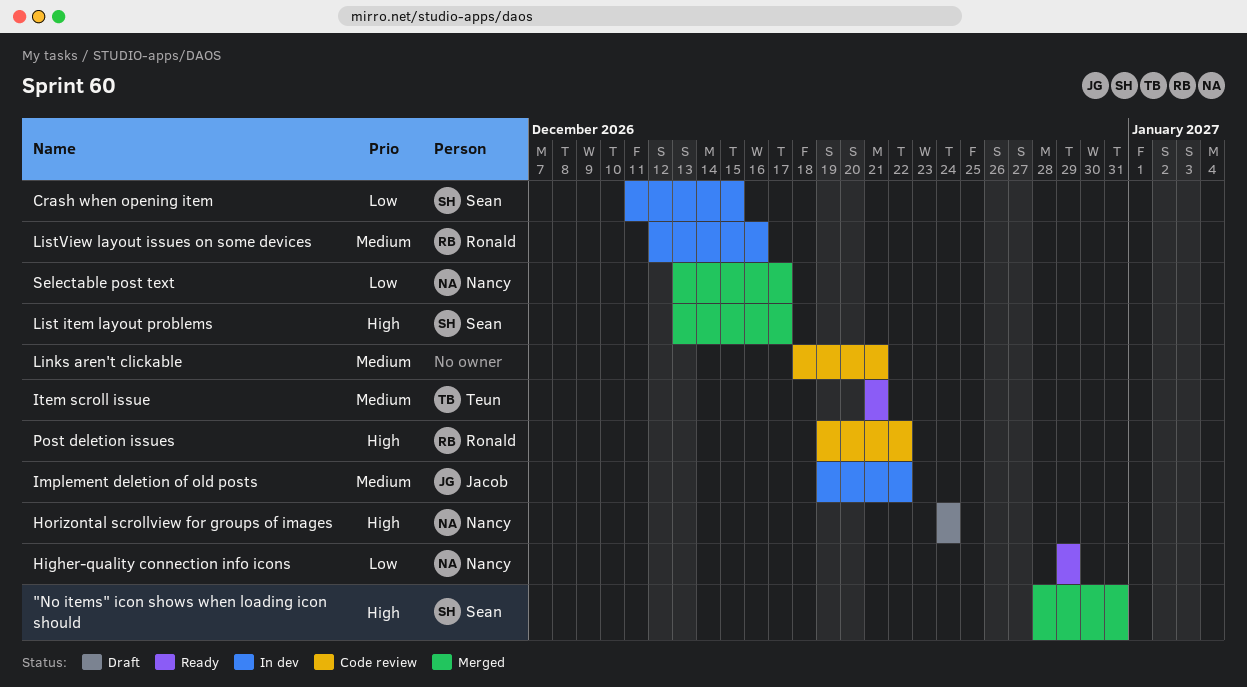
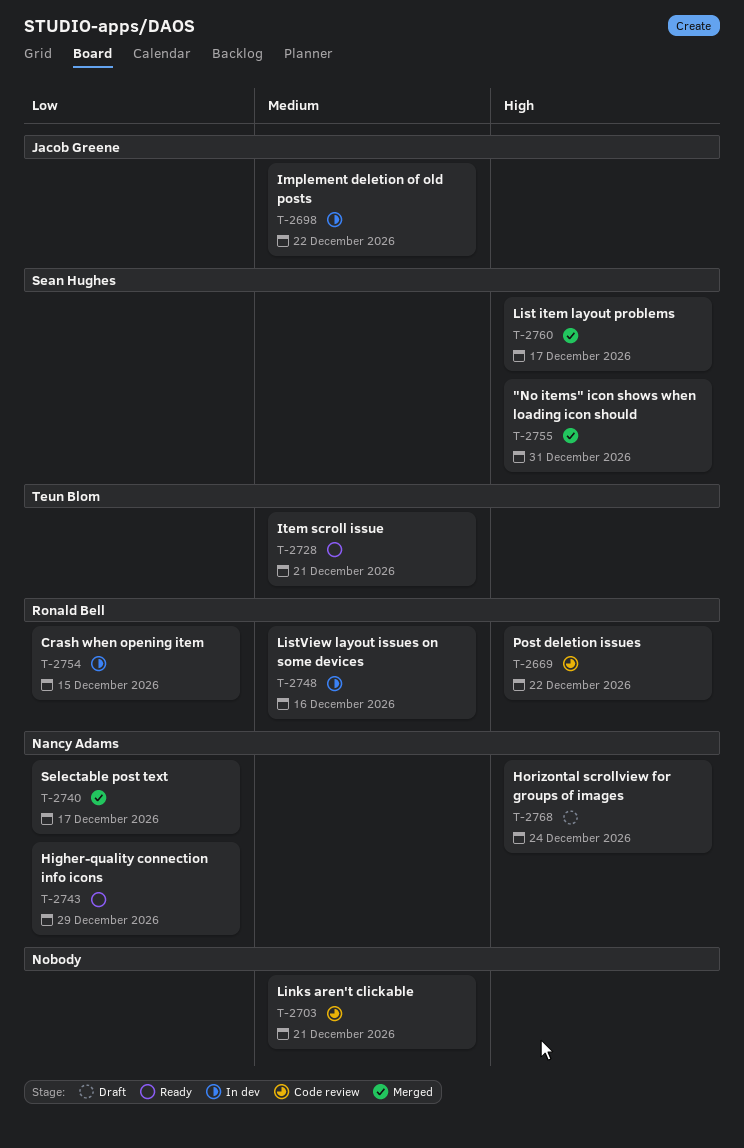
Crash when opening item, owner: Sean Hughes -> Ronald Bell

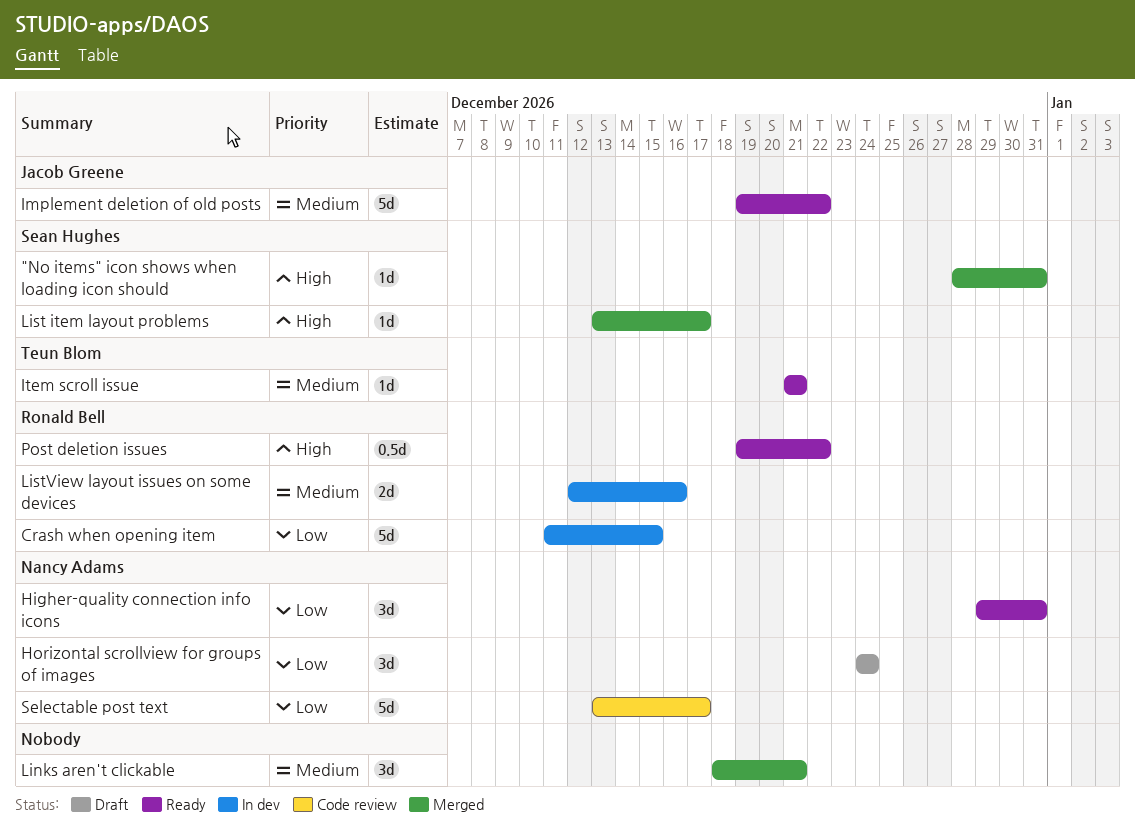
Higher-quality connection info icons, due: Dec 29 -> Dec 31
Horizontal scrollview for groups of images, priority: High -> Low
Implement deletion of old posts, status: In dev -> Ready
Links aren't clickable, status: Code review -> Merged
Post deletion issues, status: Code review -> Ready
Selectable post text, status: Merged -> Code review

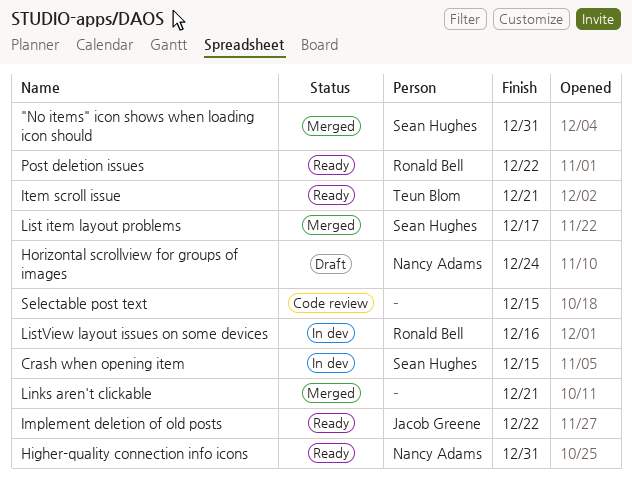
Crash when opening item, owner: Ronald Bell -> Sean Hughes
Selectable post text, owner: Nancy Adams -> none
Selectable post text, due: Dec 17 -> Dec 15

